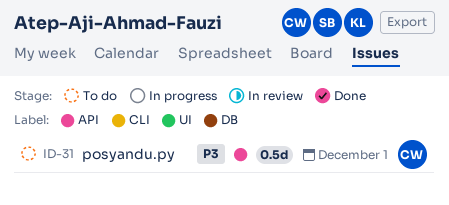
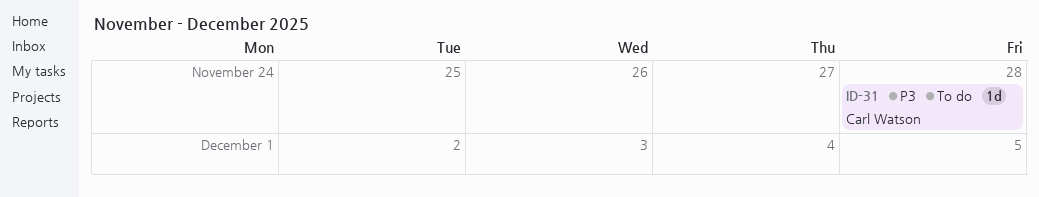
ID-31, estimate: 0.5d -> 1d
ID-31, due: Dec 1 -> Nov 28

